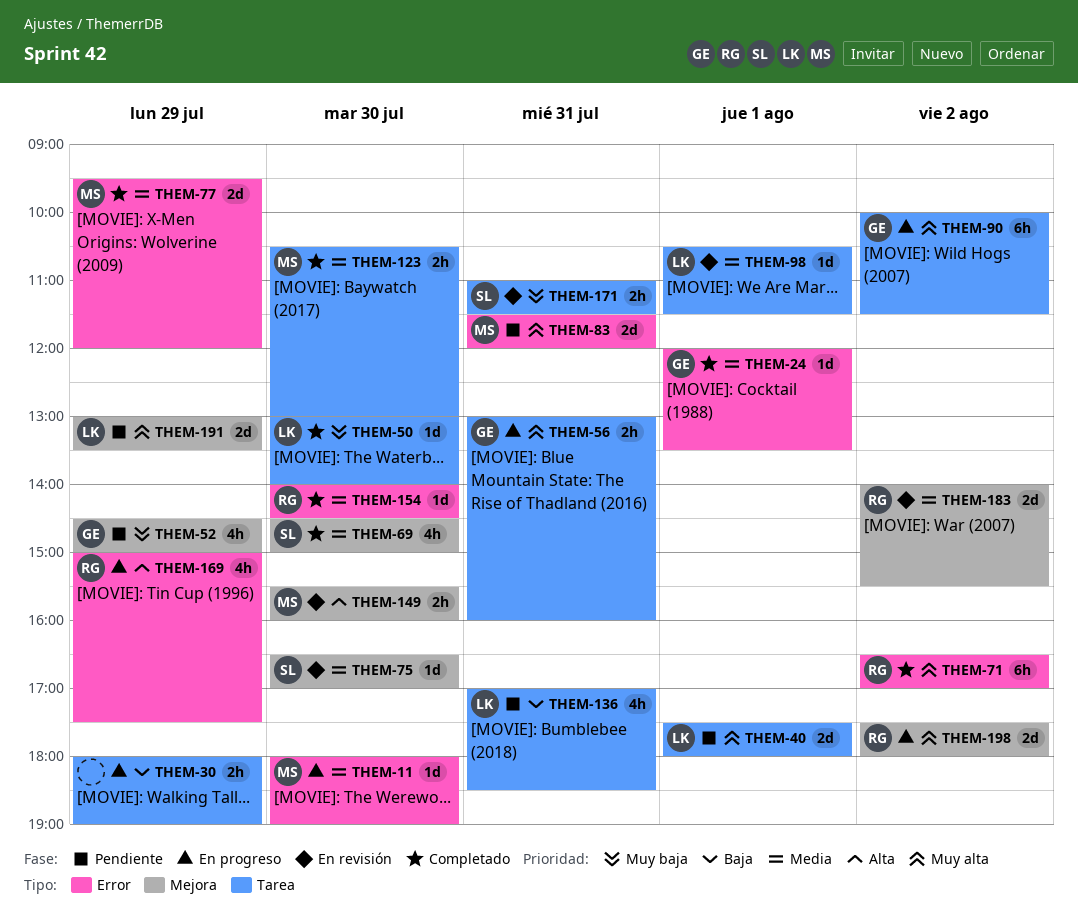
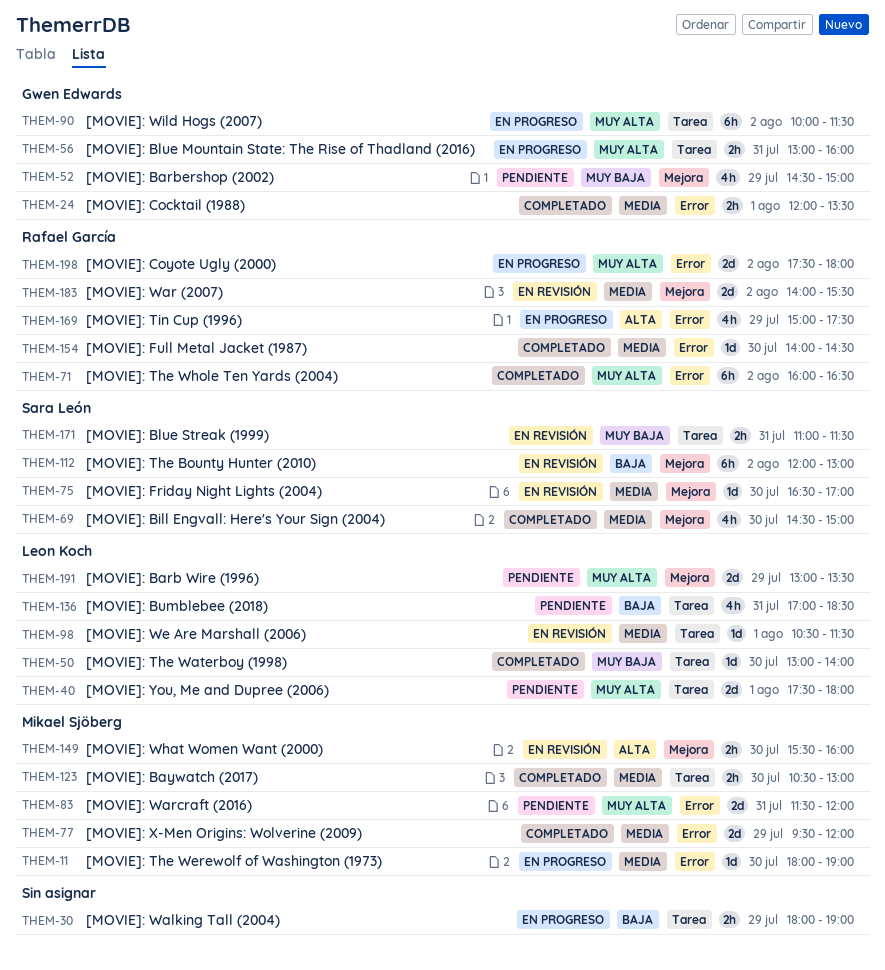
THEM-24, estimate: 1d -> 2h
THEM-71, begins: 16:30 -> 16:00
THEM-71, ends: 17:00 -> 16:30
THEM-112: none -> present
THEM-198, label: Mejora -> Error

